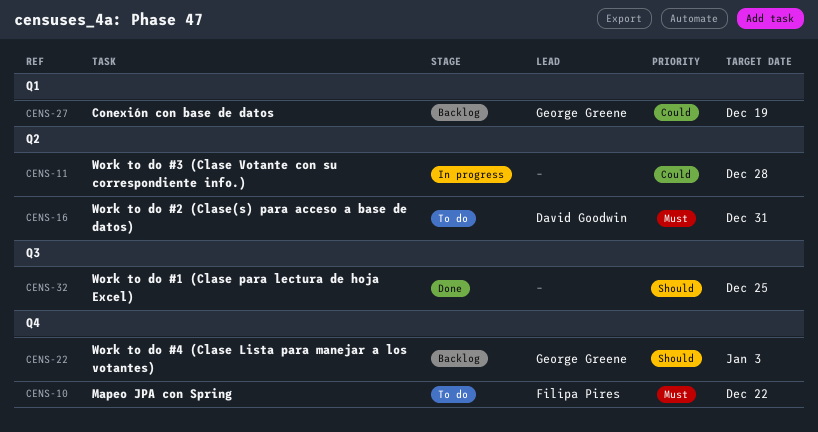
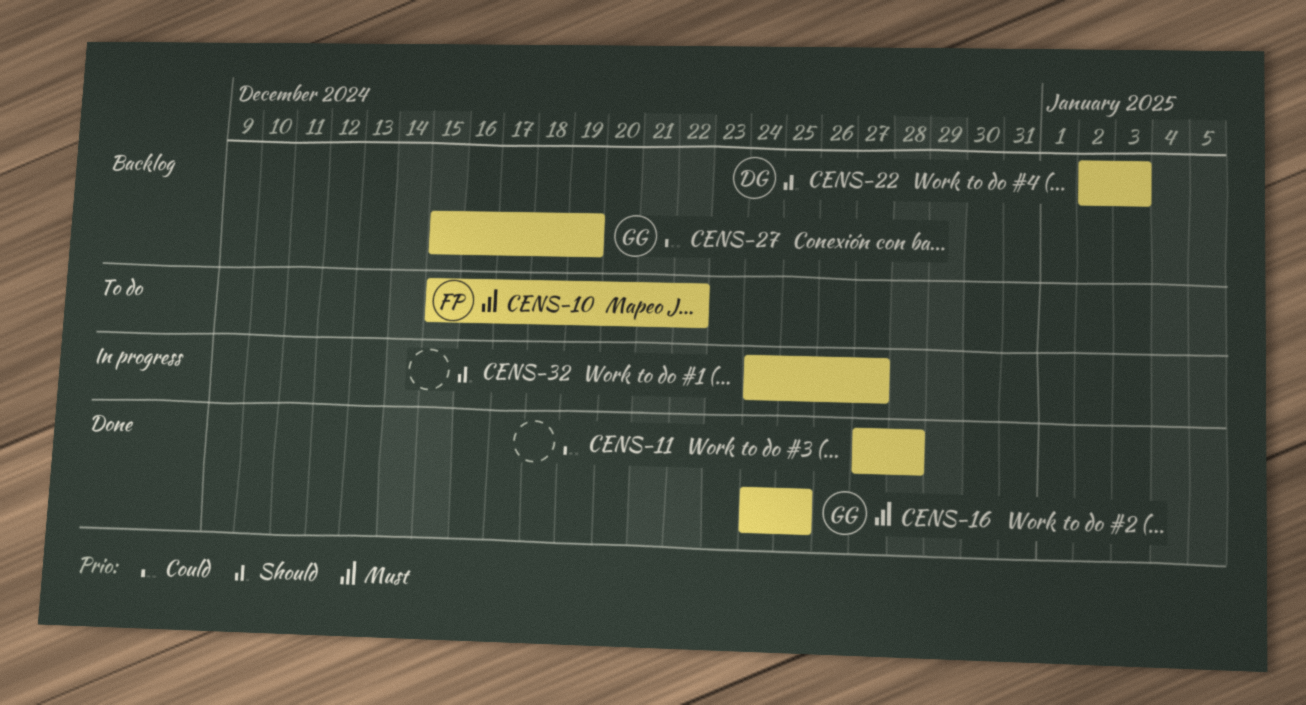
CENS-11, status: In progress -> Done
CENS-16, status: To do -> Done
CENS-16, owner: David Goodwin -> George Greene
CENS-16, due: Dec 31 -> Dec 25
CENS-22, owner: George Greene -> David Goodwin
CENS-32, status: Done -> In progress
CENS-32, due: Dec 25 -> Dec 27

